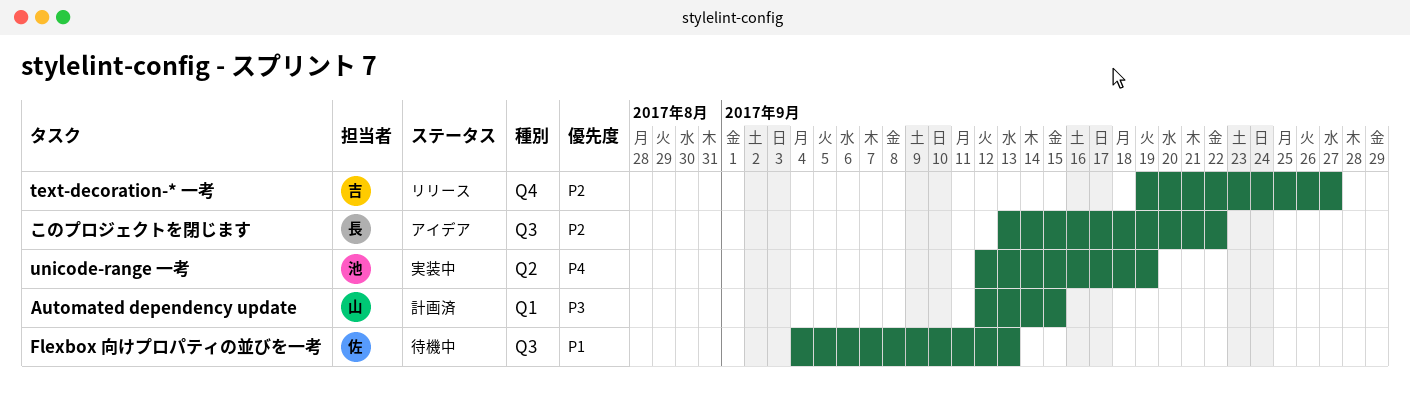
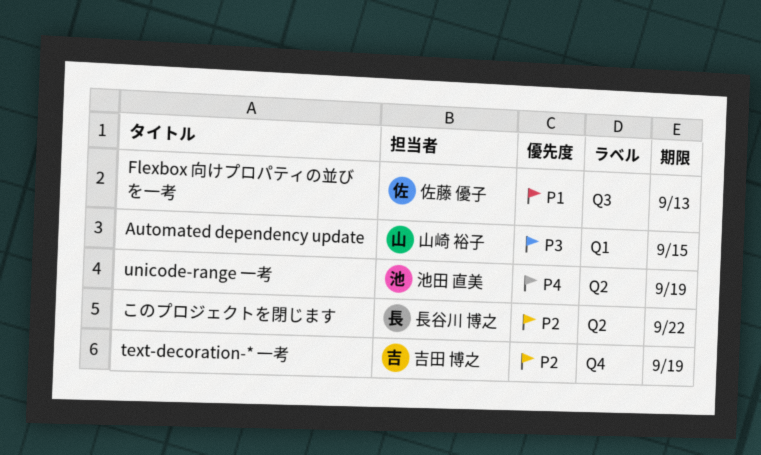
text-decoration-* 一考, due: Sep 27 -> Sep 19
このプロジェクトを閉じます, label: Q3 -> Q2

